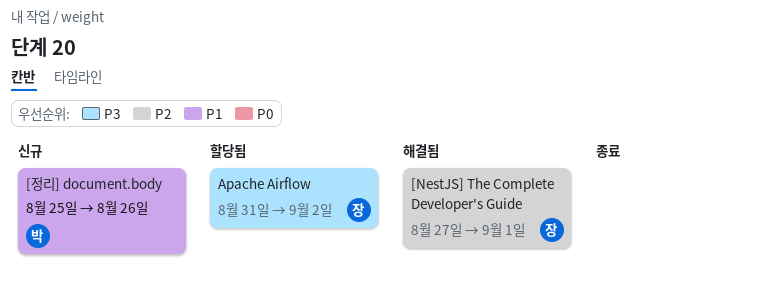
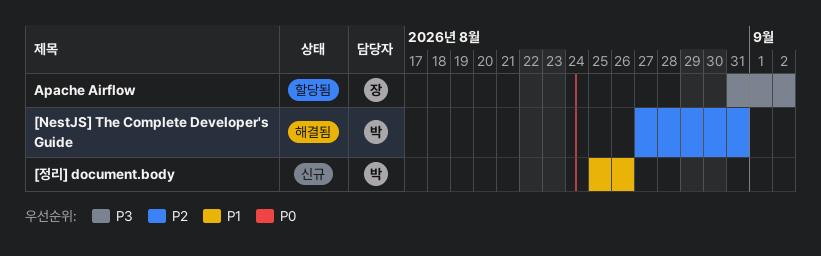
[NestJS] The Complete Developer's Guide, owner: 장 -> 박
[NestJS] The Complete Developer's Guide, due: Sep 1 -> Aug 31

